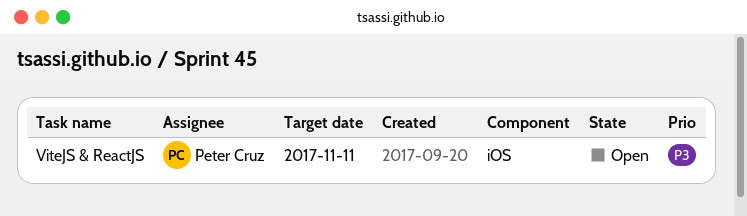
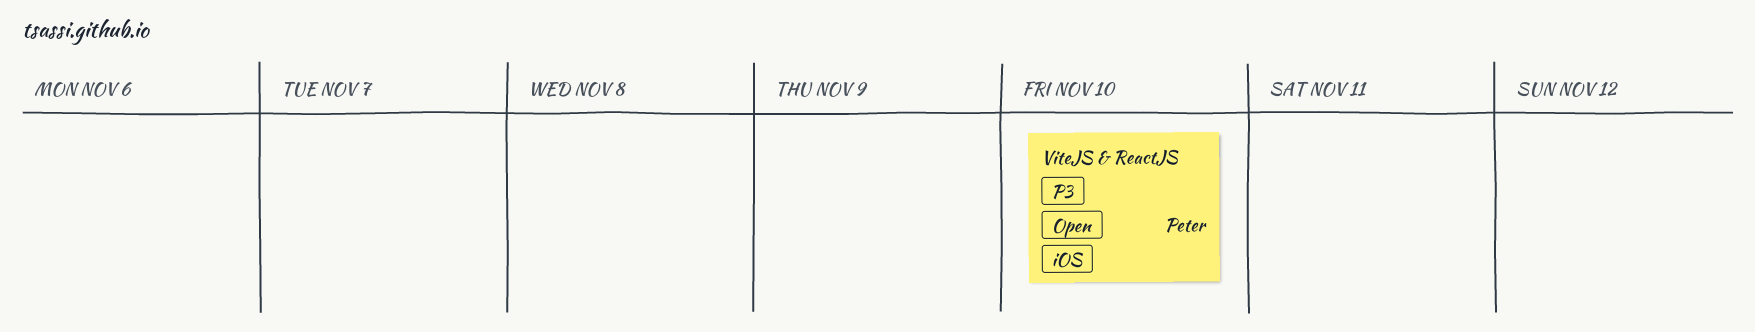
ViteJS & ReactJS, due: Nov 11 -> Nov 10

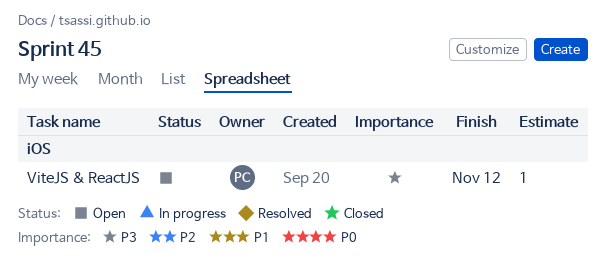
ViteJS & ReactJS, due: Nov 10 -> Nov 12

